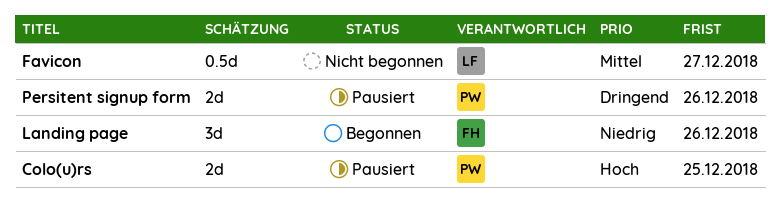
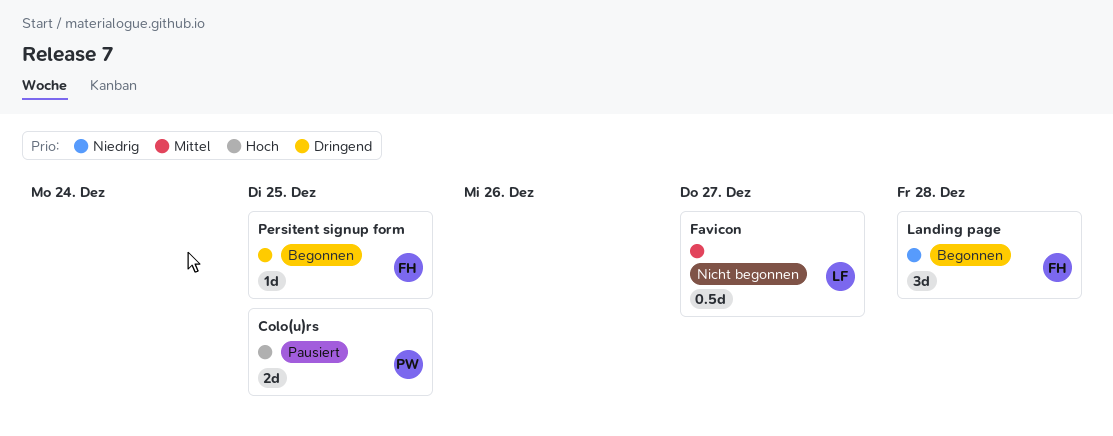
Landing page, due: Dec 26 -> Dec 28
Persitent signup form, status: Pausiert -> Begonnen
Persitent signup form, owner: PW -> FH
Persitent signup form, estimate: 2d -> 1d
Persitent signup form, due: Dec 26 -> Dec 25

